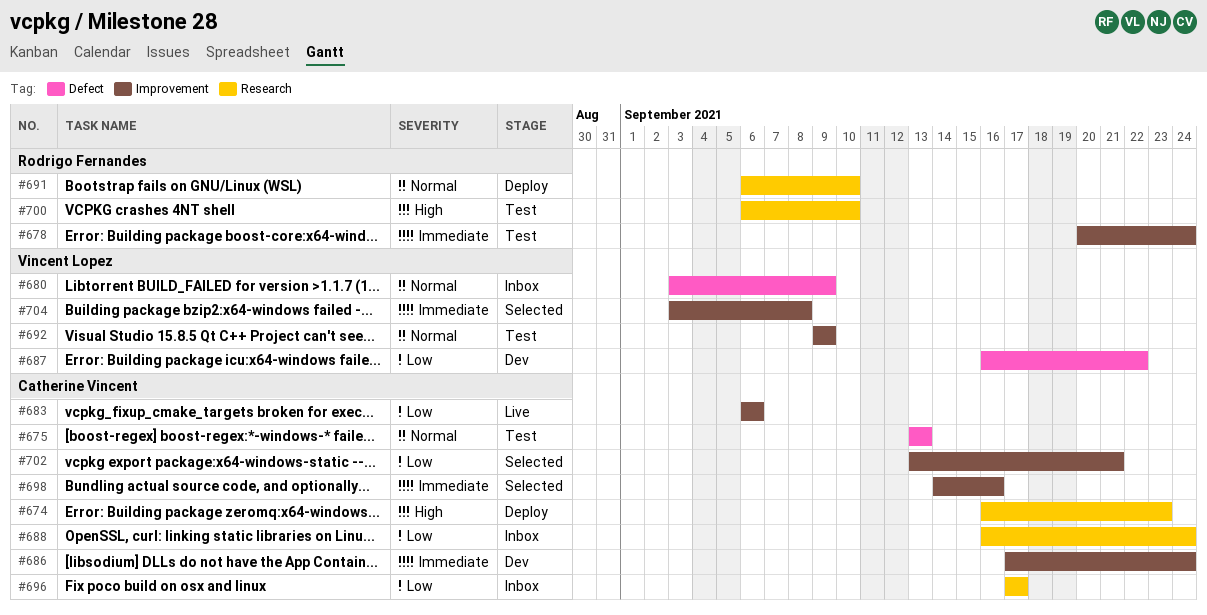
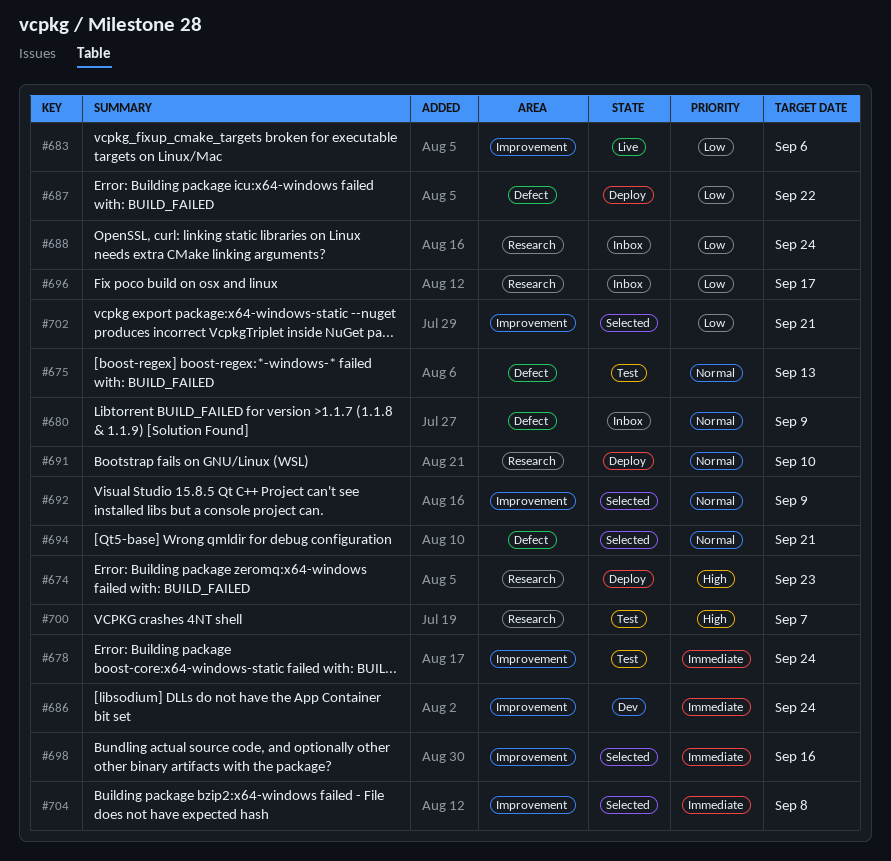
#687, status: Dev -> Deploy
#692, status: Test -> Selected
#694: none -> present
#700, due: Sep 10 -> Sep 7

